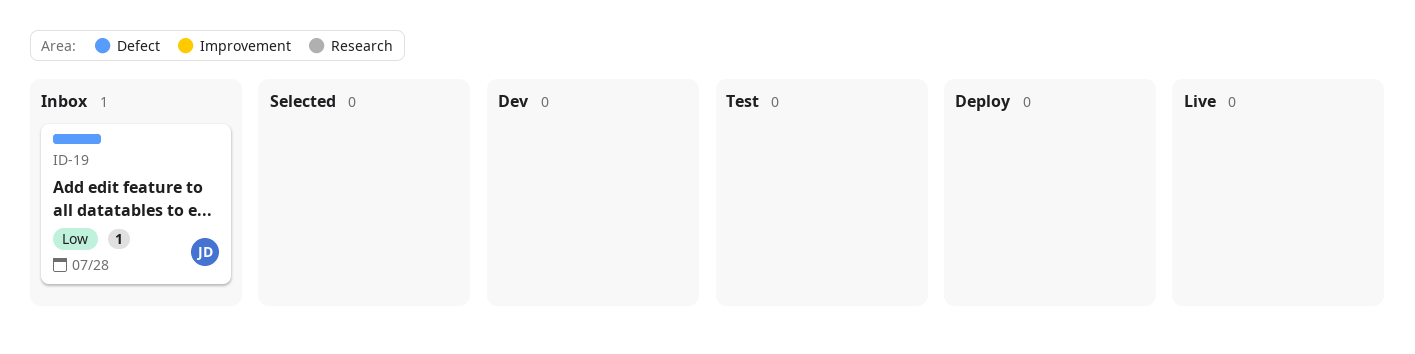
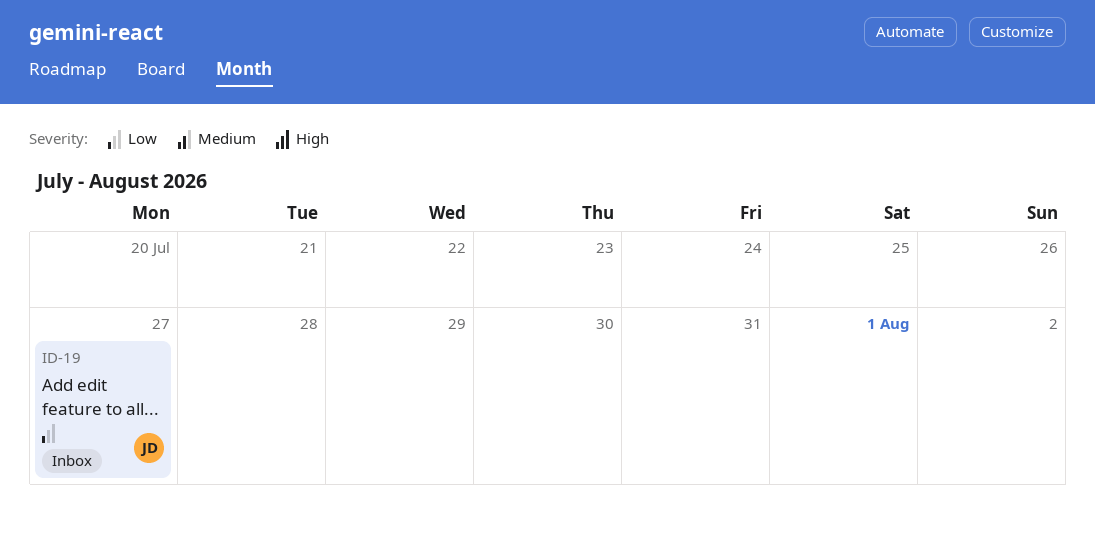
ID-19, due: Jul 28 -> Jul 27

